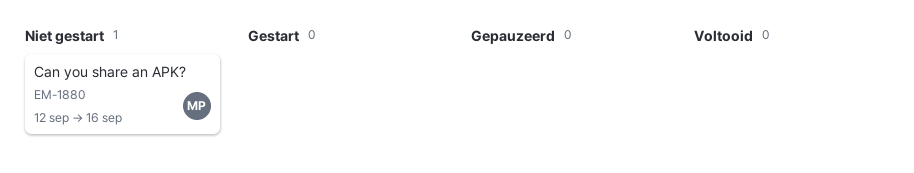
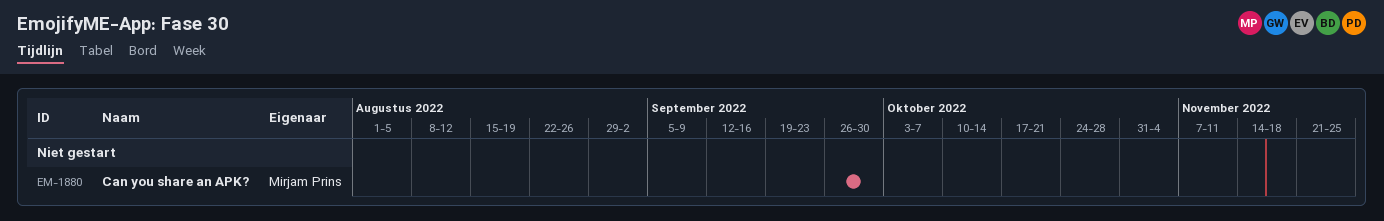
EM-1880, start: Sep 12 -> Sep 26
EM-1880, due: Sep 16 -> Sep 30

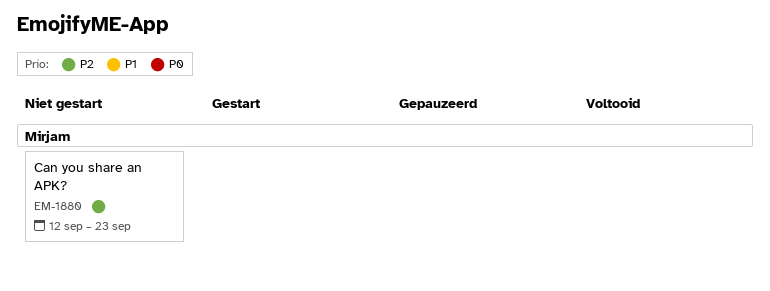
EM-1880, start: Sep 26 -> Sep 12
EM-1880, due: Sep 30 -> Sep 23

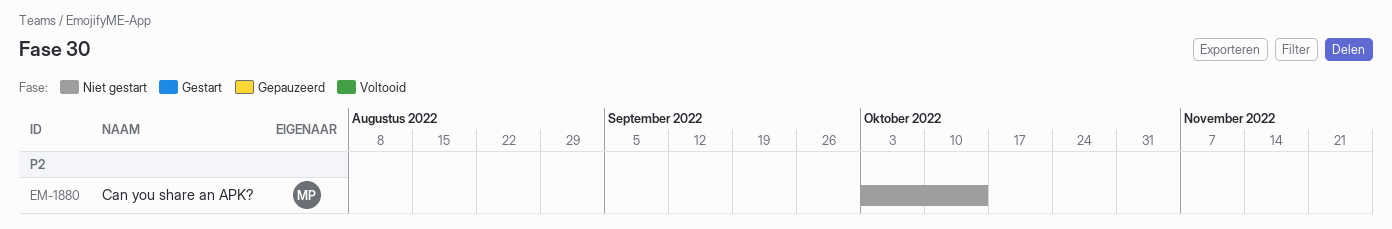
EM-1880, start: Sep 12 -> Oct 3
EM-1880, due: Sep 23 -> Oct 14

